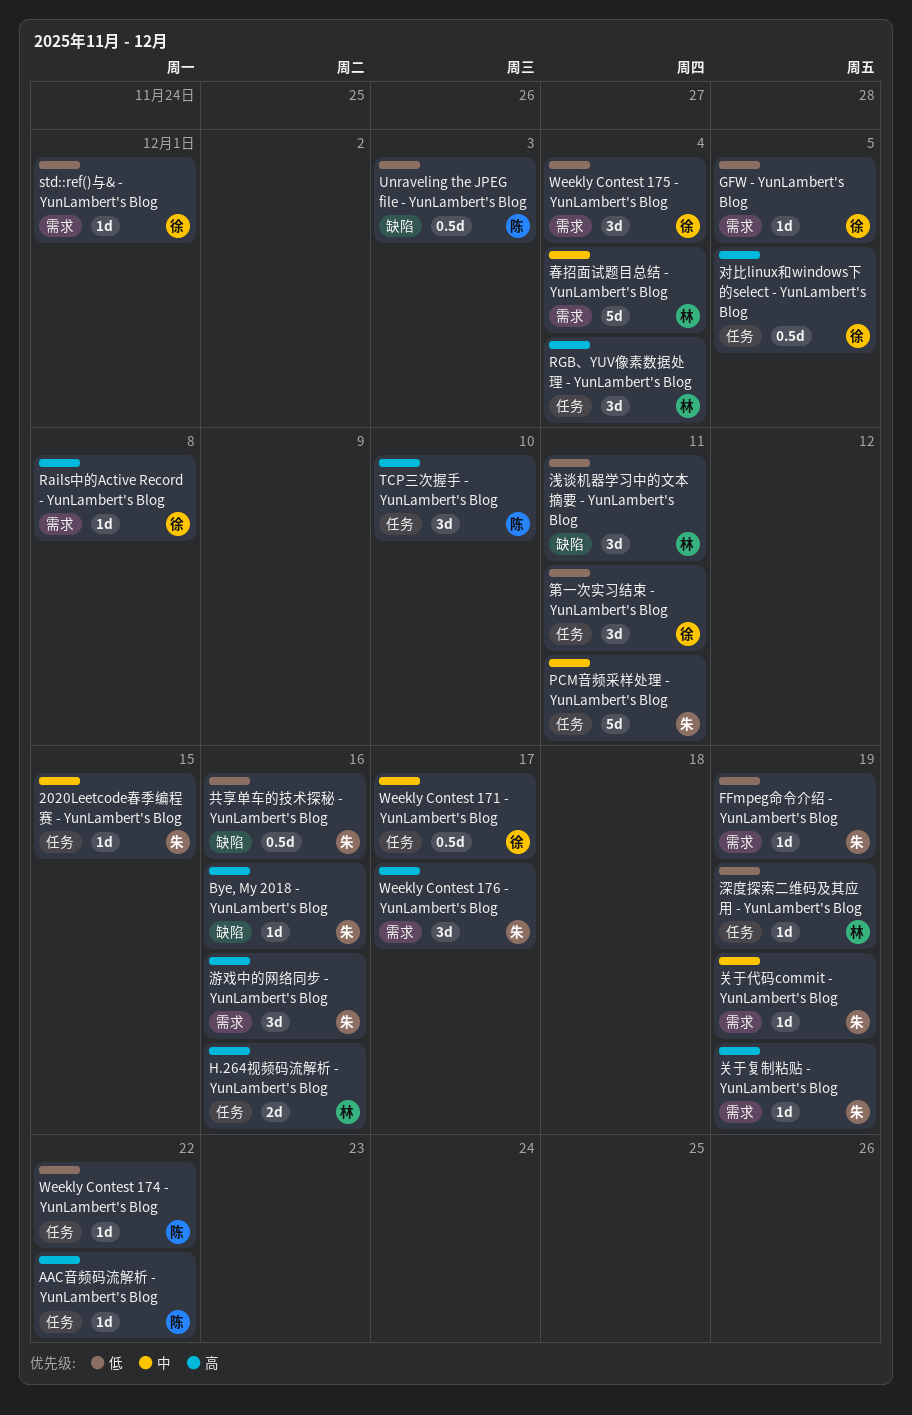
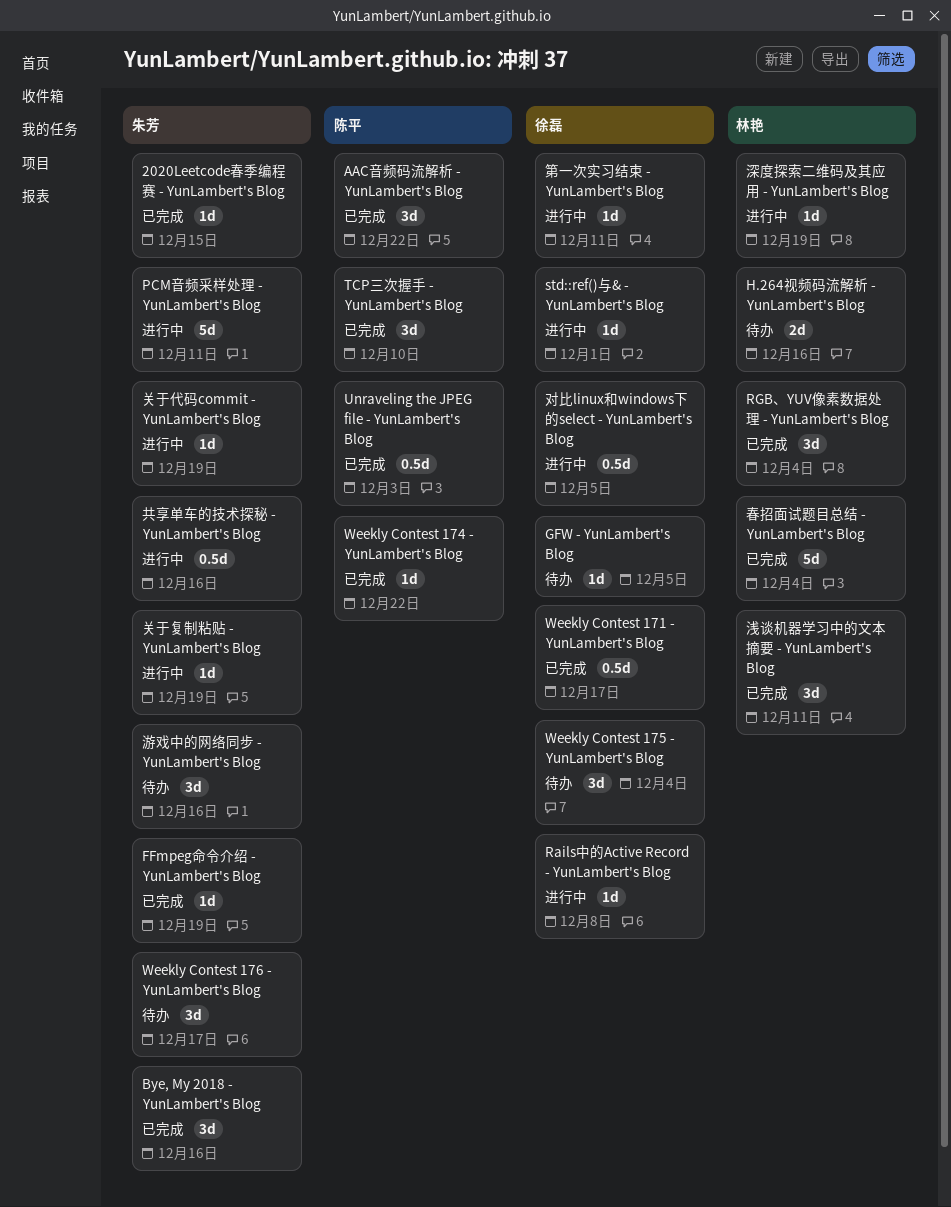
AAC音频码流解析 - YunLambert's Blog, estimate: 1d -> 3d
Bye, My 2018 - YunLambert's Blog, estimate: 1d -> 3d
第一次实习结束 - YunLambert's Blog, estimate: 3d -> 1d

